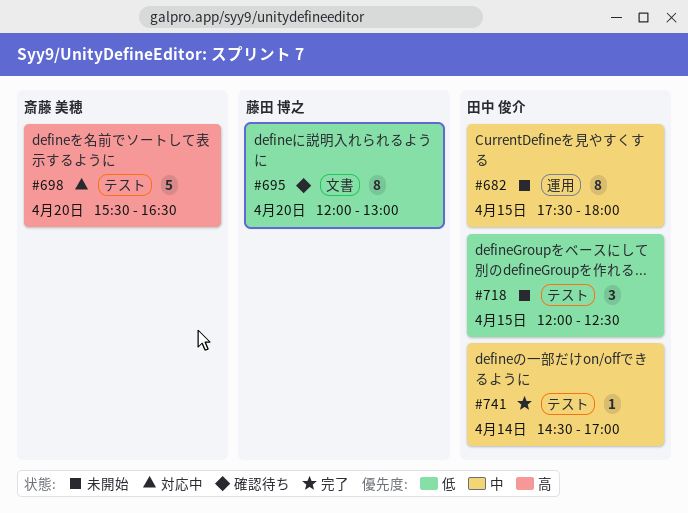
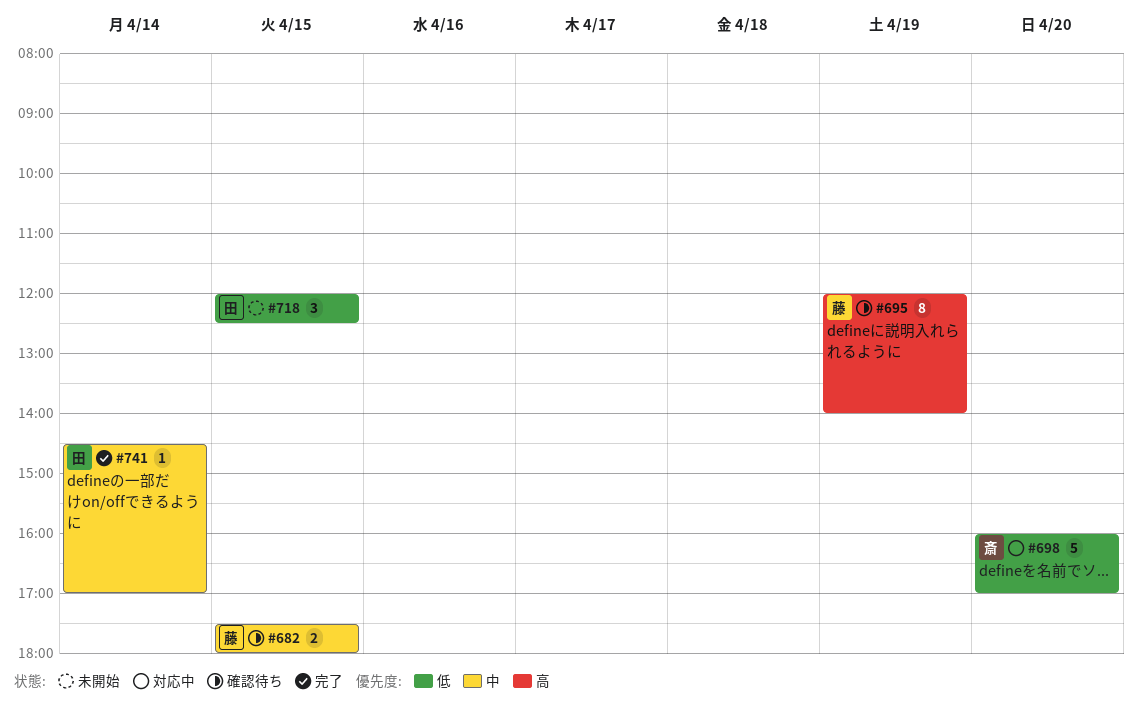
#682, status: 未開始 -> 確認待ち
#682, owner: 田中 俊介 -> 藤田 博之
#682, estimate: 8 -> 2
#695, priority: 低 -> 高
#695, day: Apr 20 -> Apr 19
#695, ends: 13:00 -> 14:00
#698, priority: 高 -> 低
#698, begins: 15:30 -> 16:00
#698, ends: 16:30 -> 17:00

